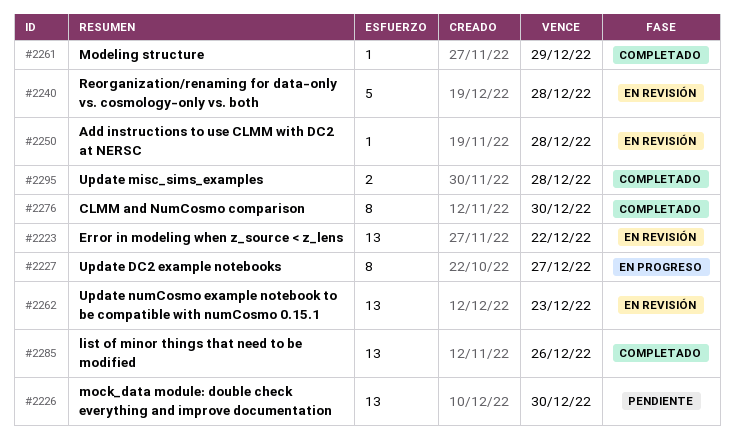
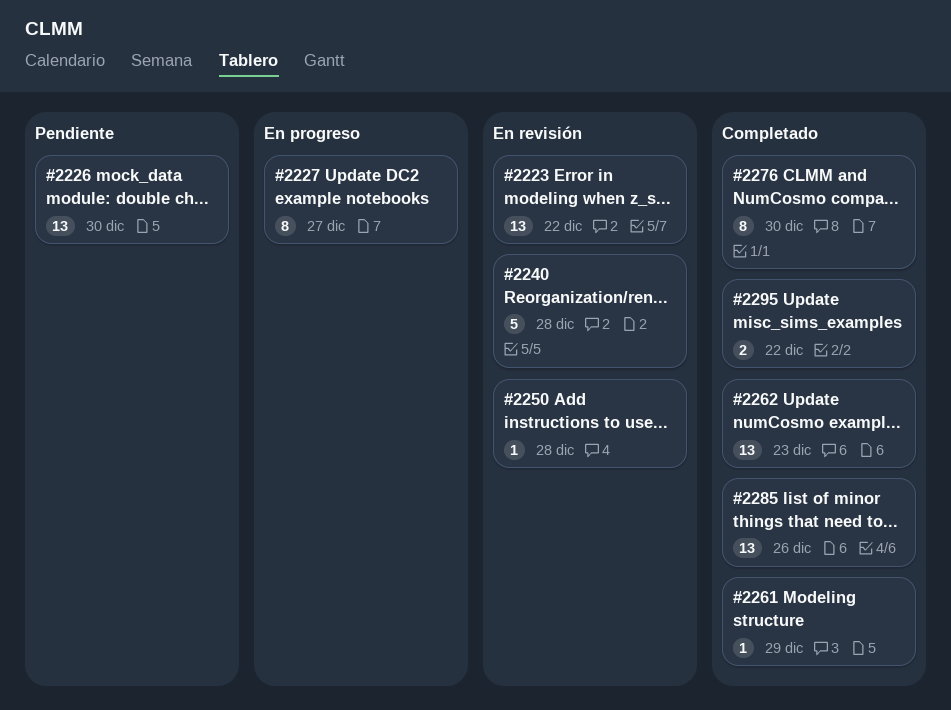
#2262, status: En revisión -> Completado
#2295, due: Dec 28 -> Dec 22

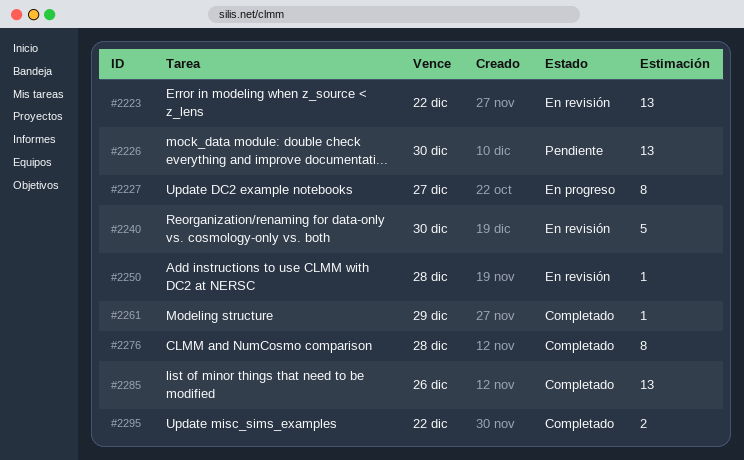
#2240, due: Dec 28 -> Dec 30
#2262: present -> none
#2276, due: Dec 30 -> Dec 28

